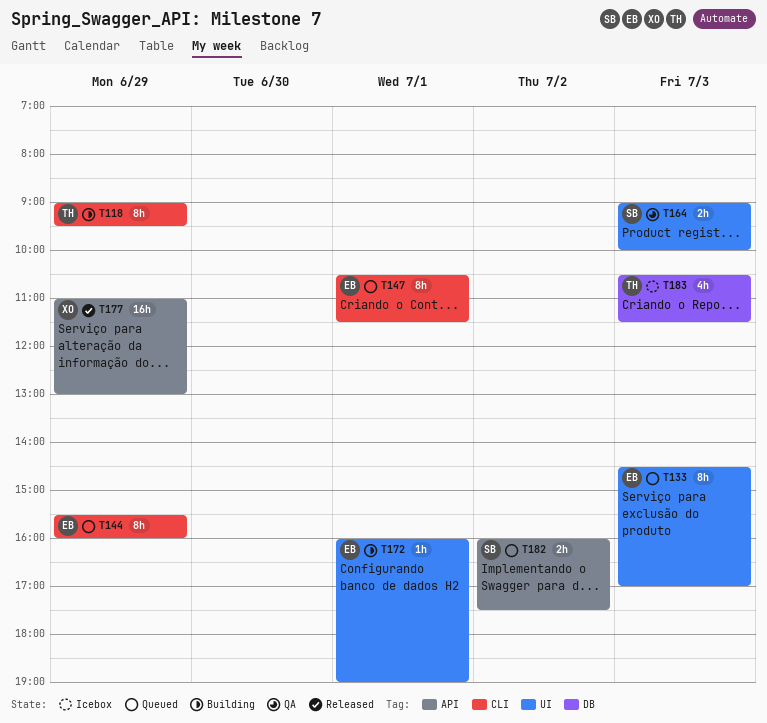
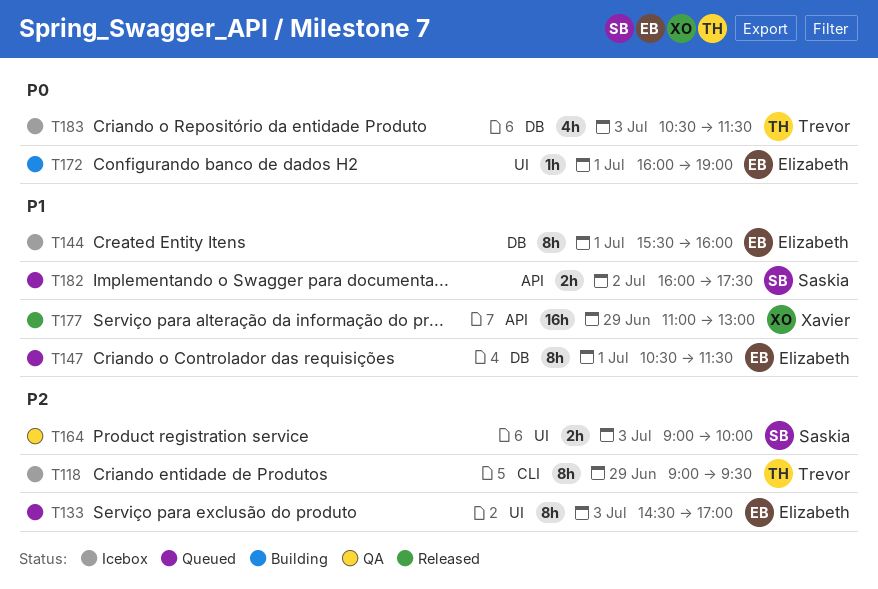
T118, status: Building -> Icebox
T144, status: Queued -> Icebox
T144, label: CLI -> DB
T144, day: Jun 29 -> Jul 1
T147, label: CLI -> DB

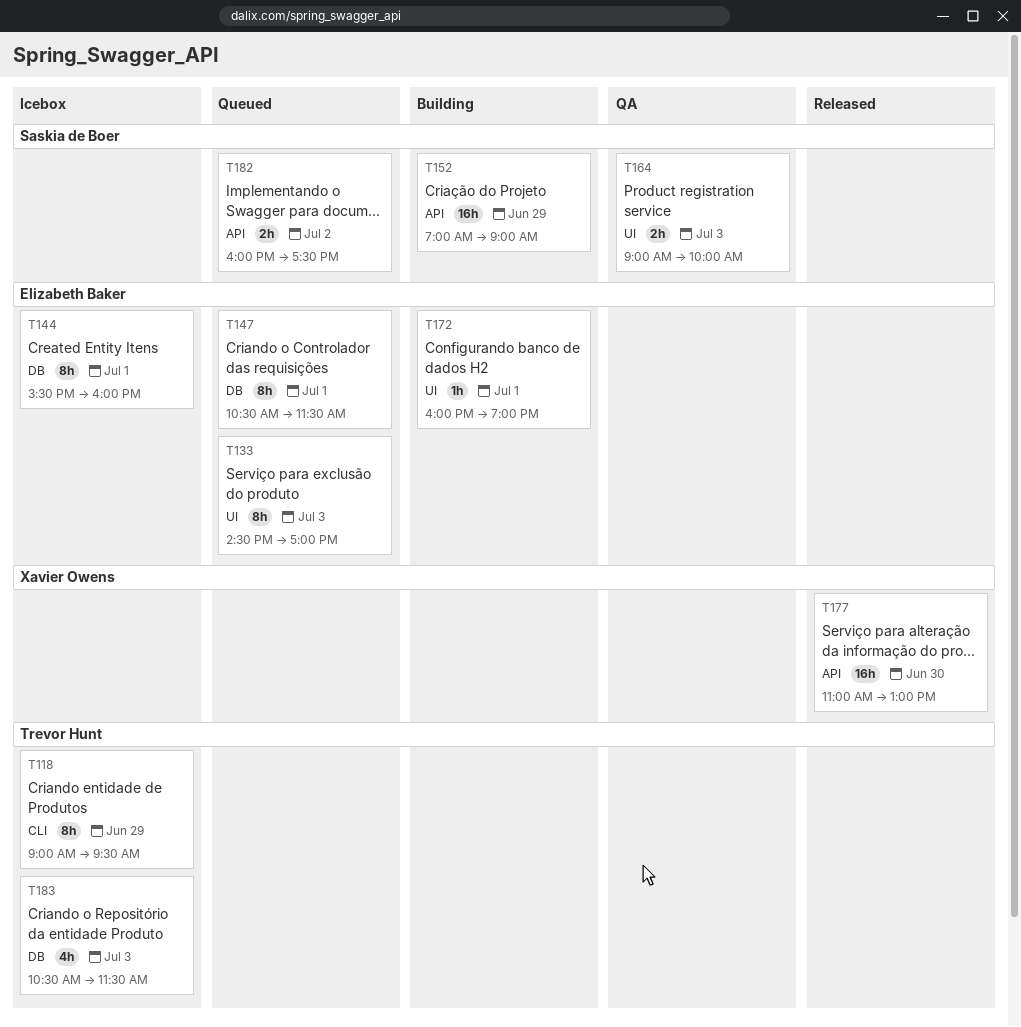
T152: none -> present
T177, day: Jun 29 -> Jun 30

